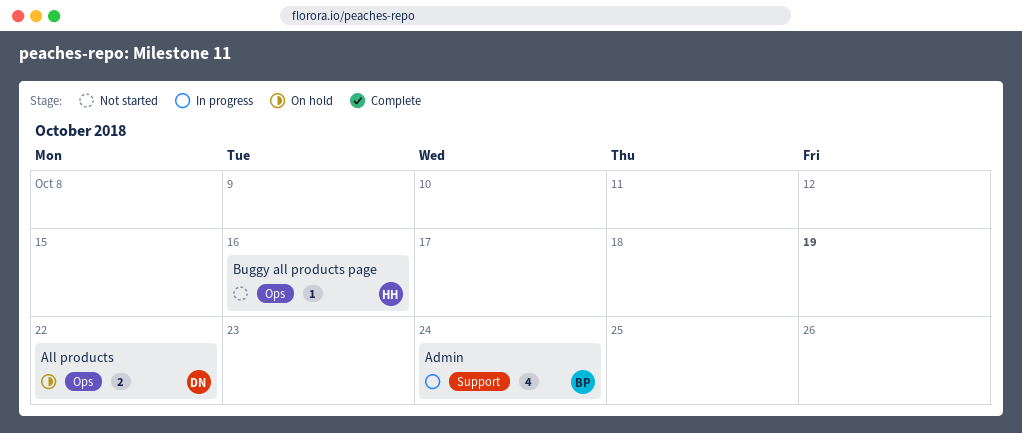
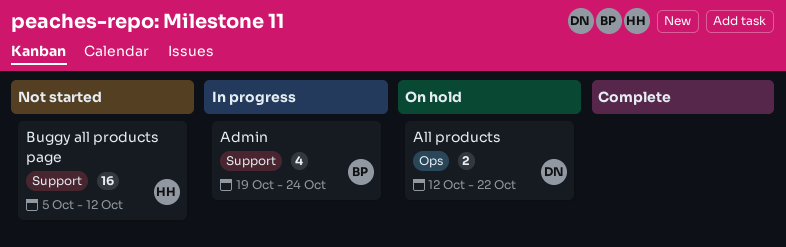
Buggy all products page, label: Ops -> Support
Buggy all products page, estimate: 1 -> 16
Buggy all products page, due: Oct 16 -> Oct 12

